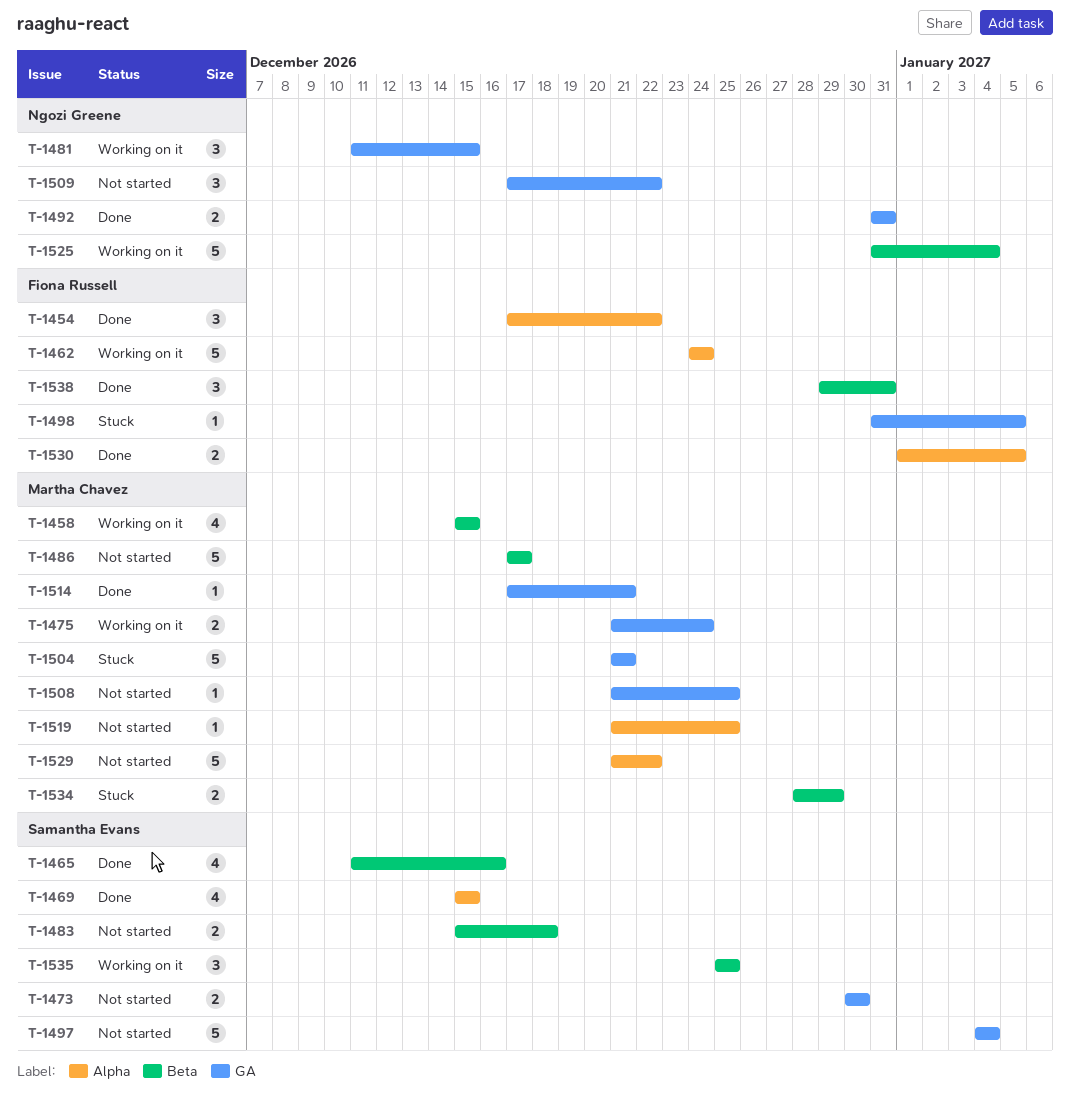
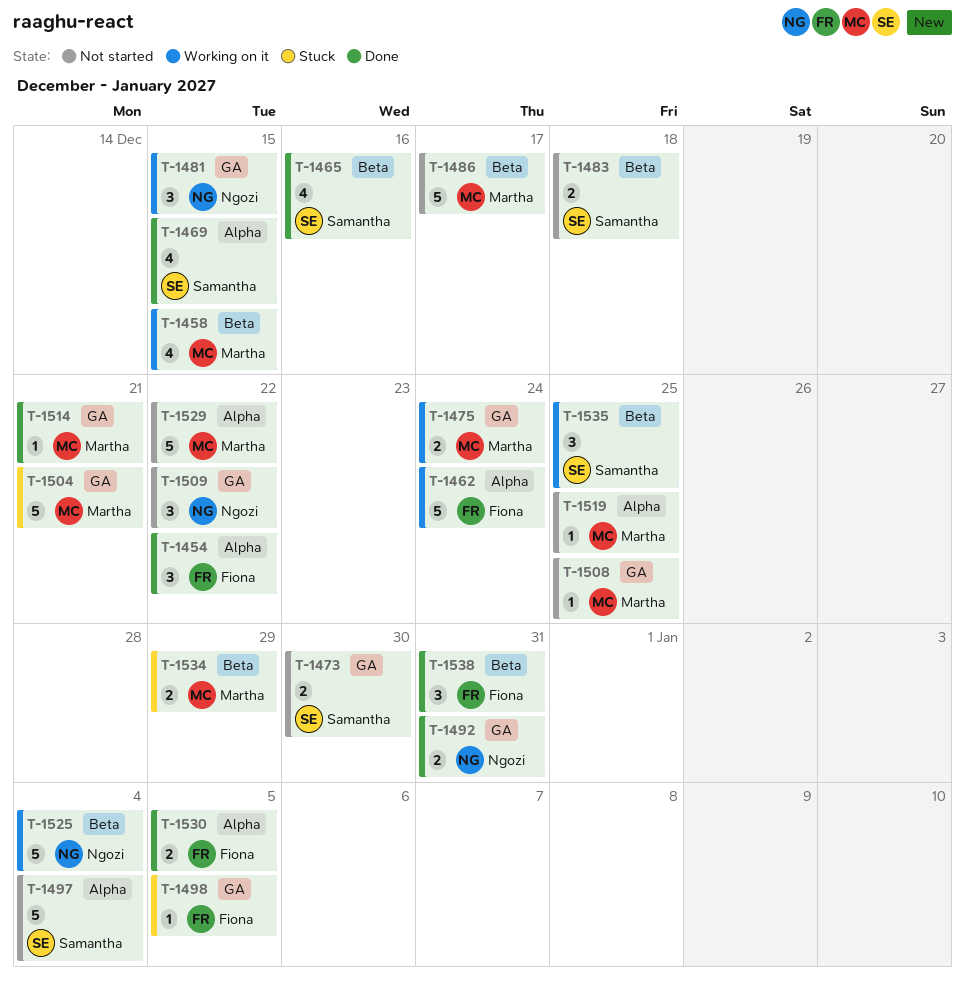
T-1497, label: GA -> Alpha

